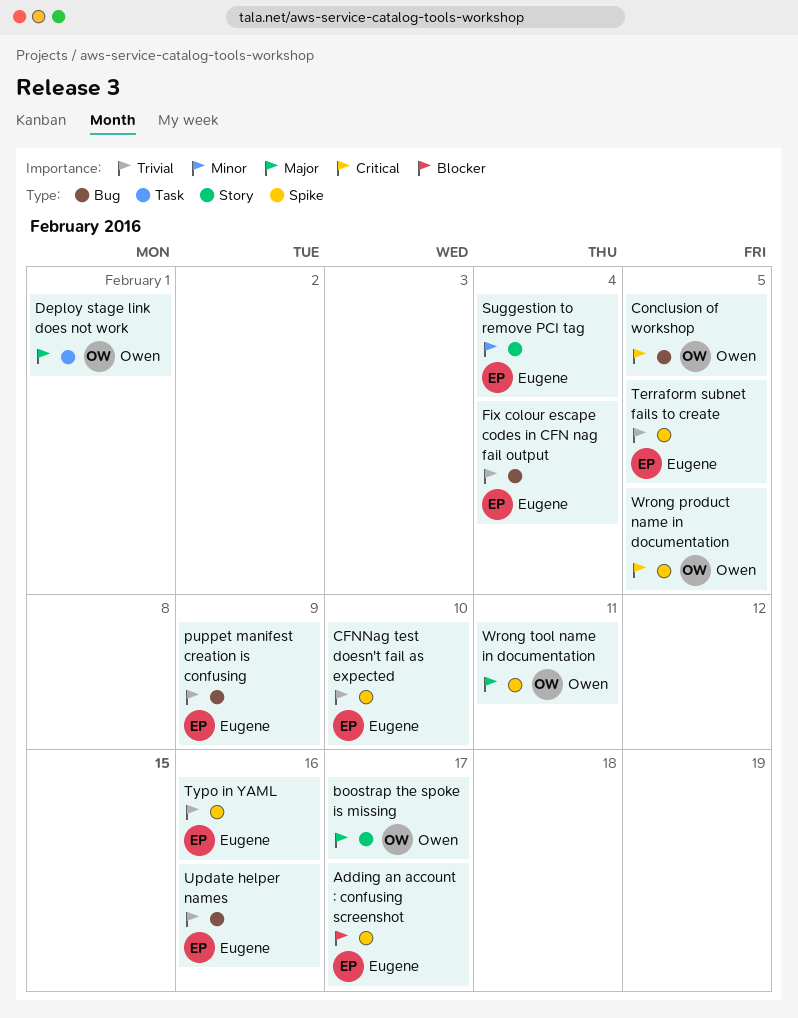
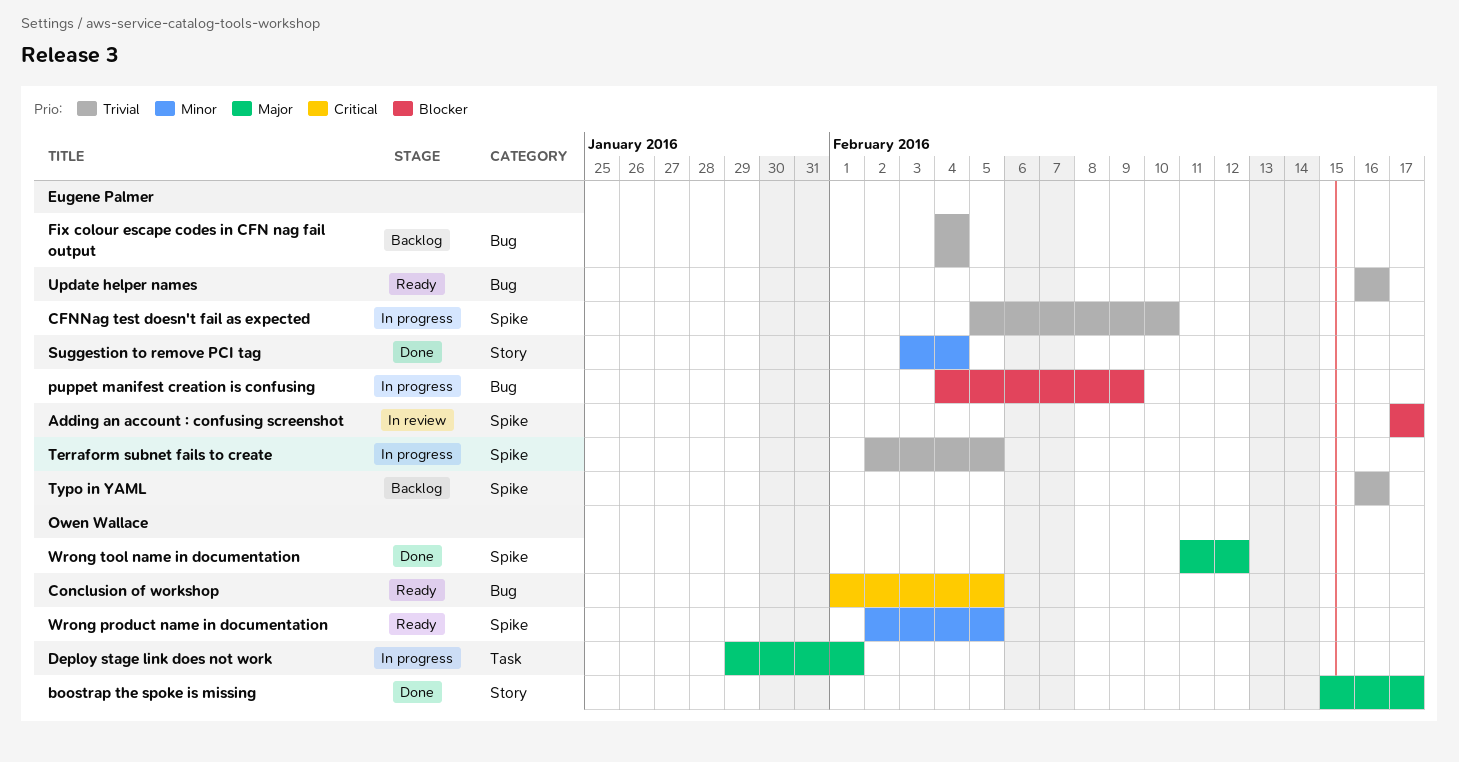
puppet manifest creation is confusing, priority: Trivial -> Blocker
Wrong product name in documentation, priority: Critical -> Minor
Wrong tool name in documentation, due: Feb 11 -> Feb 12

